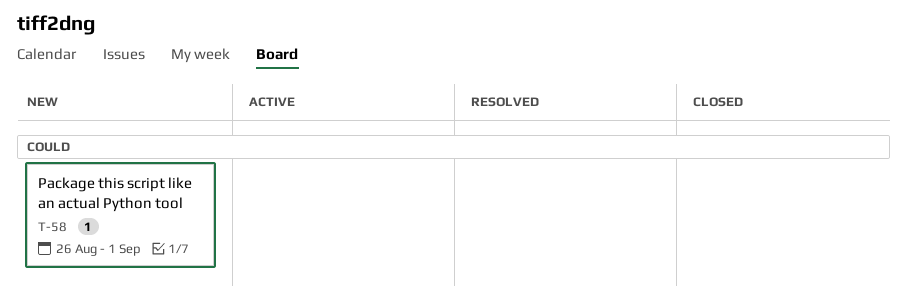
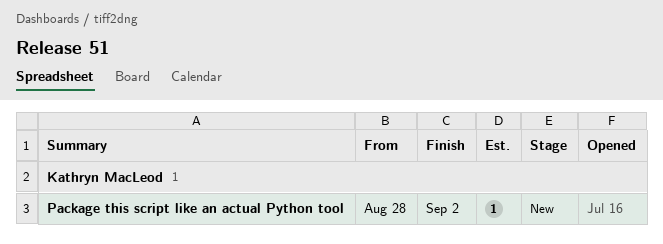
Package this script like an actual Python tool, start: Aug 26 -> Aug 28
Package this script like an actual Python tool, due: Sep 1 -> Sep 2

